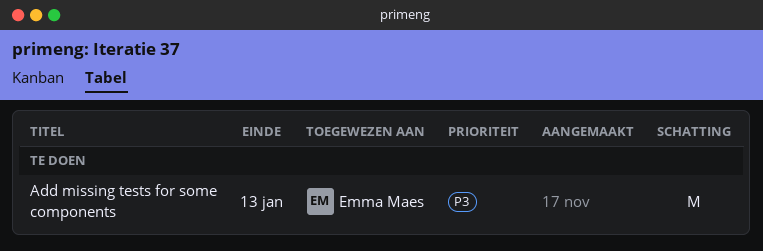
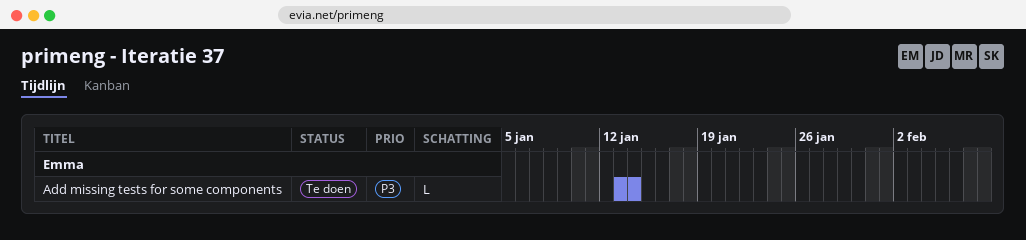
Add missing tests for some components, estimate: M -> L
Add missing tests for some components, due: Jan 13 -> Jan 14

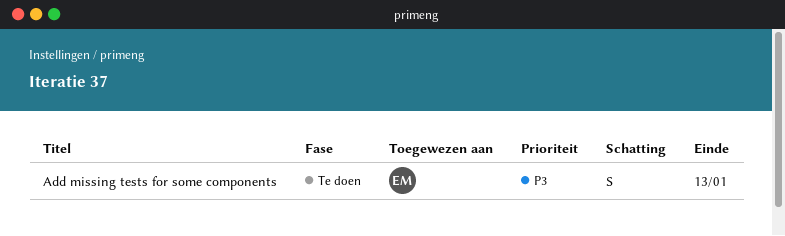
Add missing tests for some components, estimate: L -> S
Add missing tests for some components, due: Jan 14 -> Jan 13

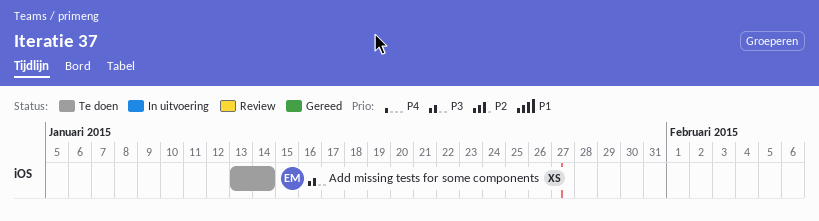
Add missing tests for some components, estimate: S -> XS
Add missing tests for some components, due: Jan 13 -> Jan 14

